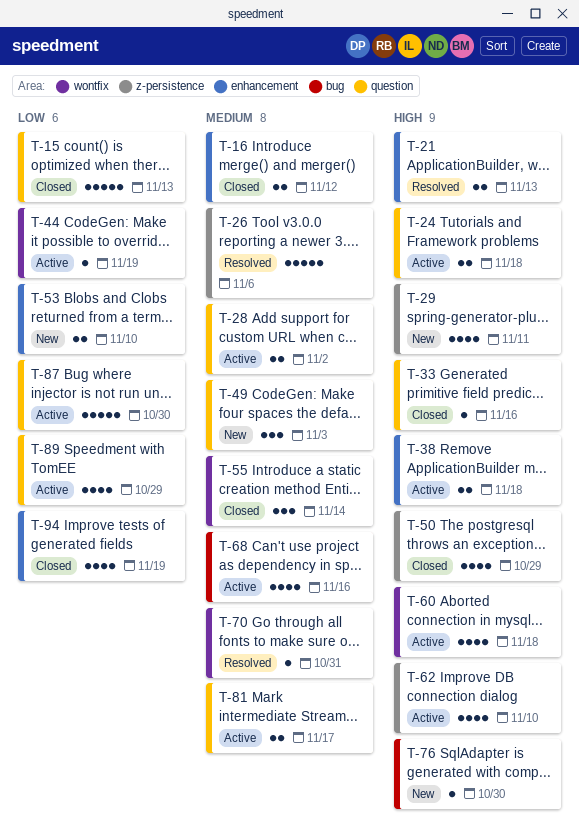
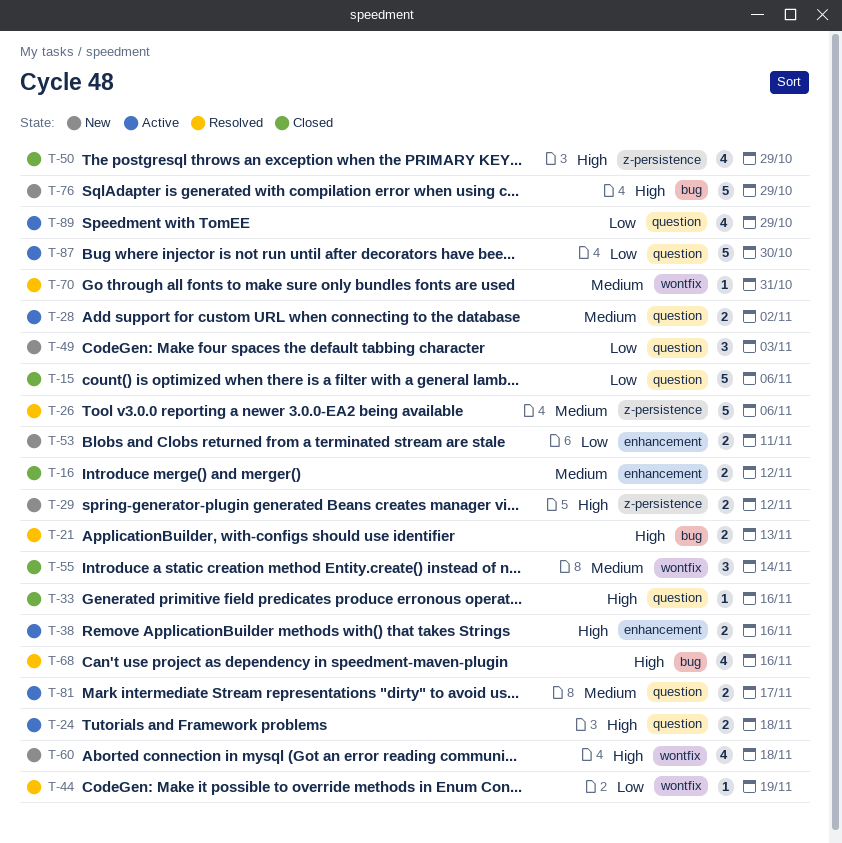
T-15, due: Nov 13 -> Nov 6
T-21, label: enhancement -> bug
T-29, estimate: 4 -> 2
T-29, due: Nov 11 -> Nov 12
T-38, due: Nov 18 -> Nov 16
T-44, status: Active -> Resolved
T-49, priority: Medium -> Low
T-53, due: Nov 10 -> Nov 11
T-60, status: Active -> New
T-62: present -> none
T-68, status: Active -> Resolved
T-68, priority: Medium -> High
T-76, estimate: 1 -> 5
T-76, due: Oct 30 -> Oct 29
T-94: present -> none

